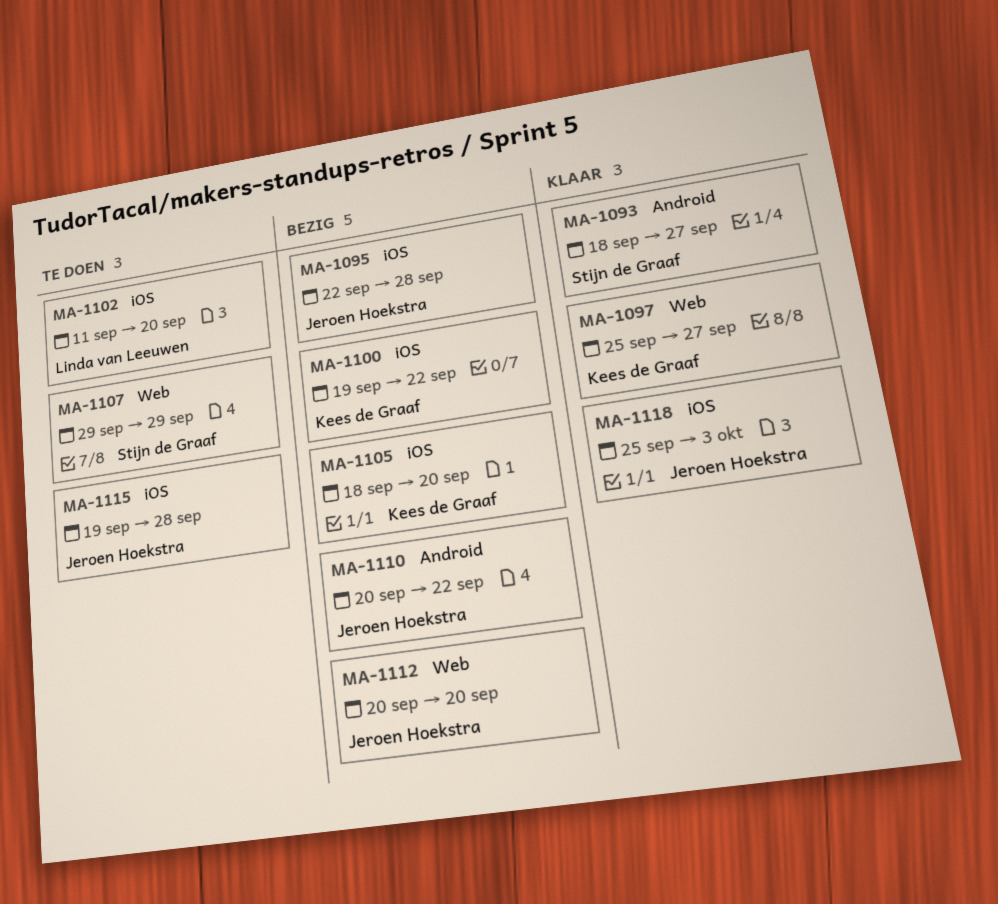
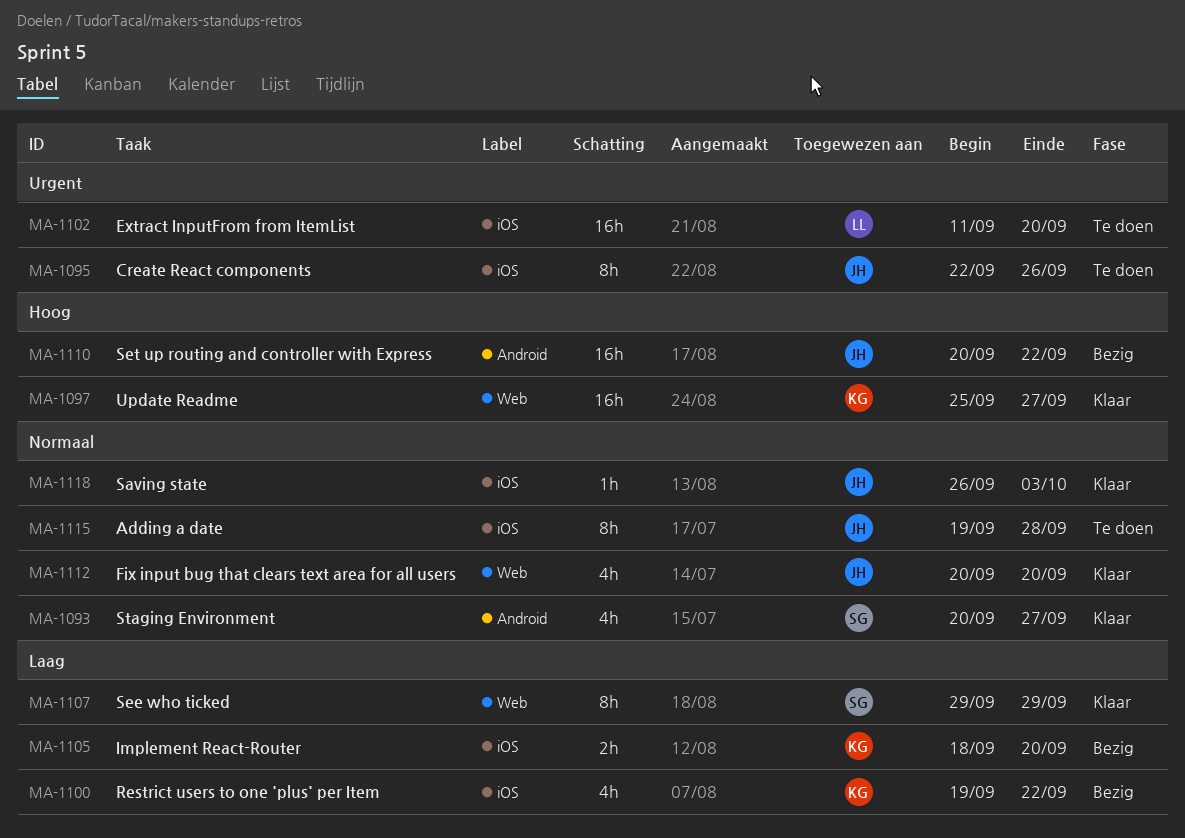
MA-1093, start: Sep 18 -> Sep 20
MA-1095, status: Bezig -> Te doen
MA-1095, due: Sep 28 -> Sep 26
MA-1107, status: Te doen -> Klaar
MA-1112, status: Bezig -> Klaar
MA-1118, start: Sep 25 -> Sep 26

